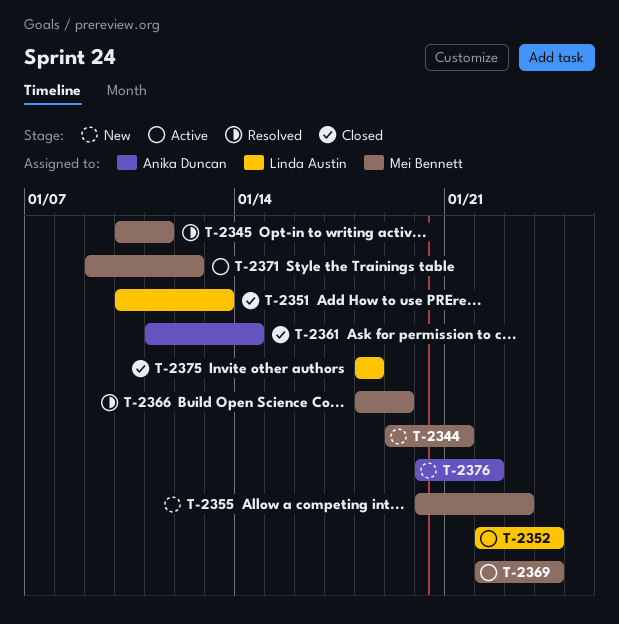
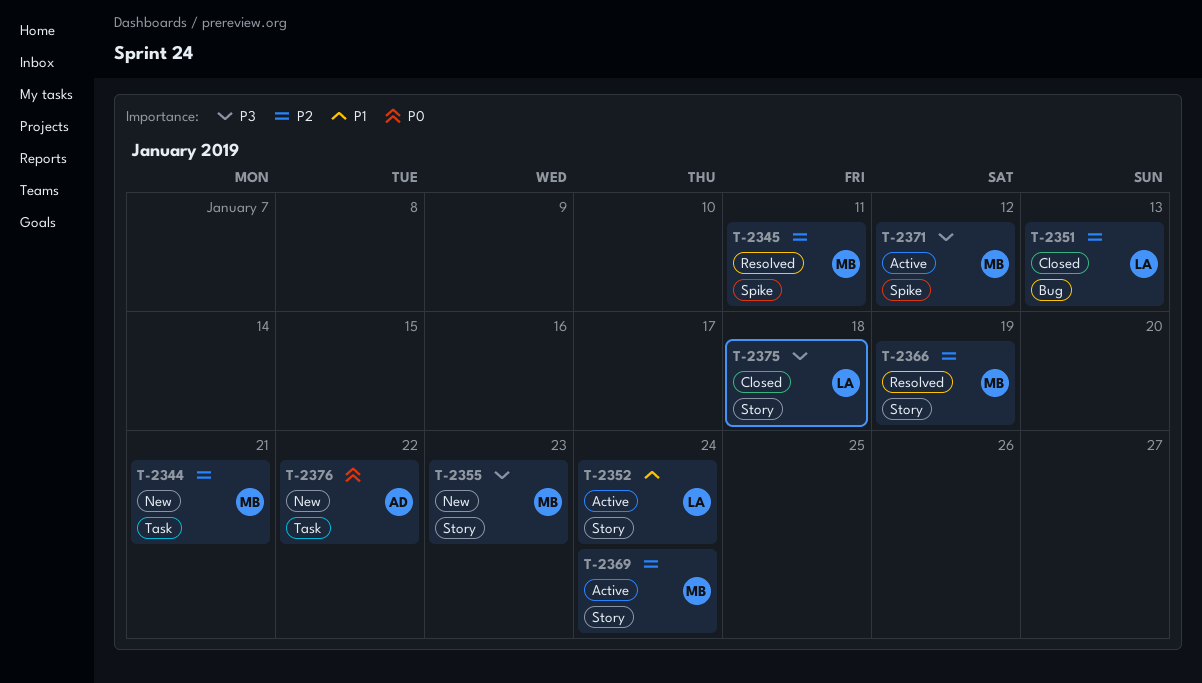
T-2361: present -> none

